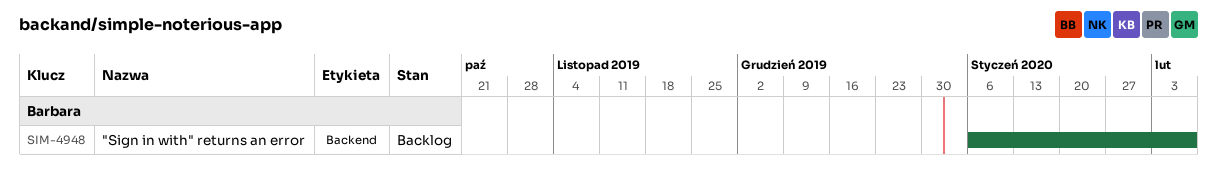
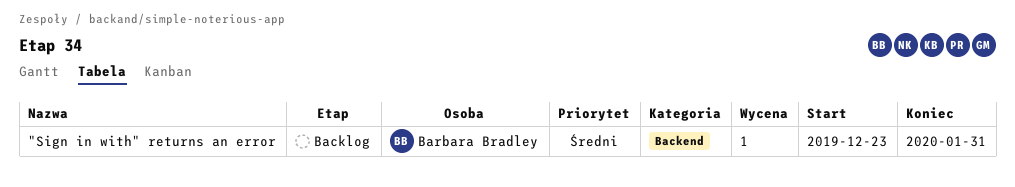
"Sign in with" returns an error, start: Jan 6 -> Dec 23
"Sign in with" returns an error, due: Feb 7 -> Jan 31

